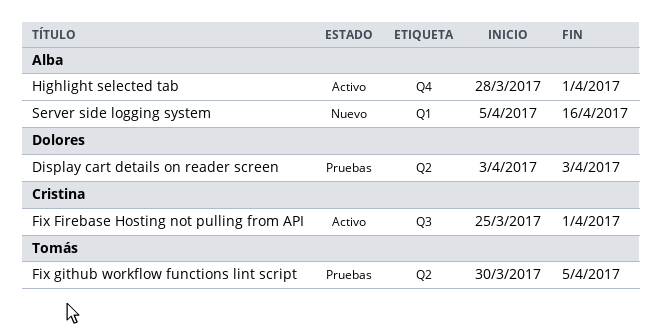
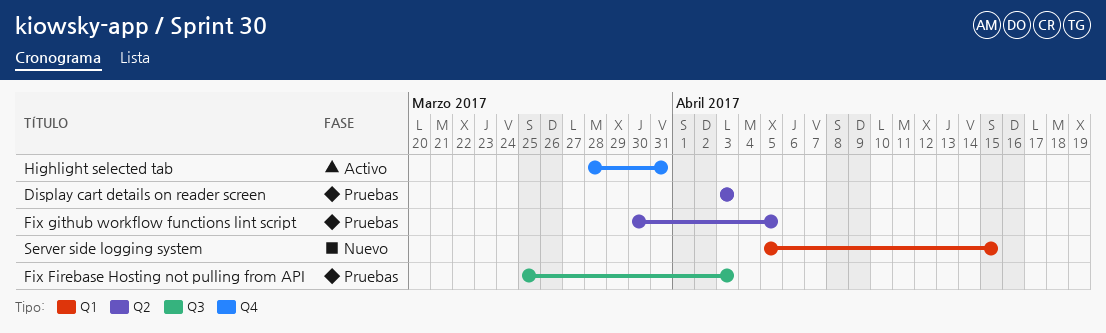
Fix Firebase Hosting not pulling from API, status: Activo -> Pruebas
Fix Firebase Hosting not pulling from API, due: Apr 1 -> Apr 3
Highlight selected tab, due: Apr 1 -> Mar 31
Server side logging system, due: Apr 16 -> Apr 15

